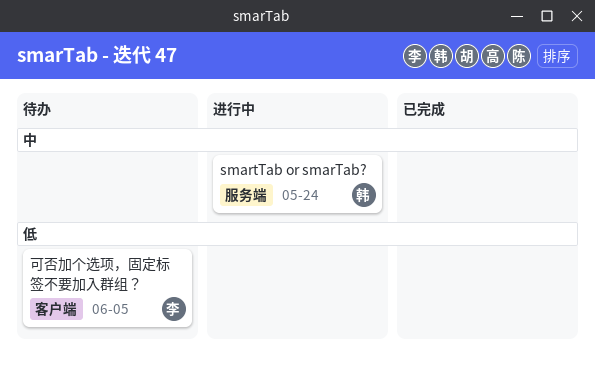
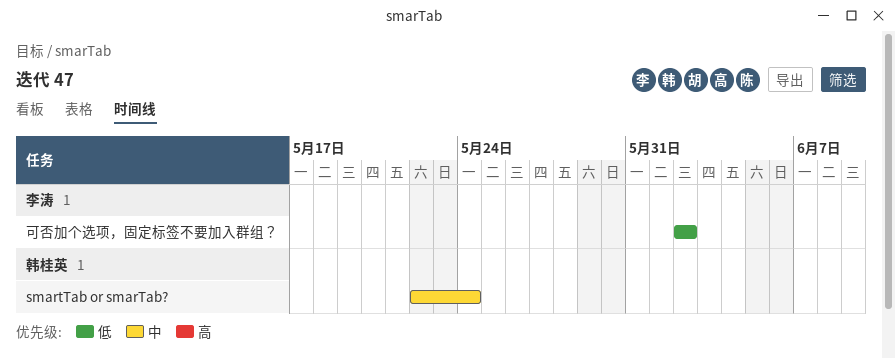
可否加个选项，固定标签不要加入群组？, due: Jun 5 -> Jun 2

